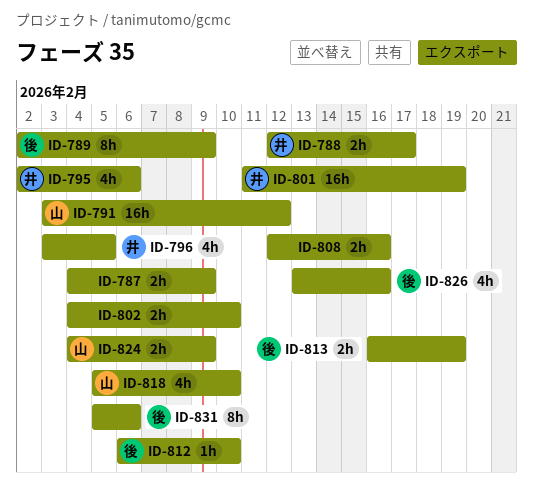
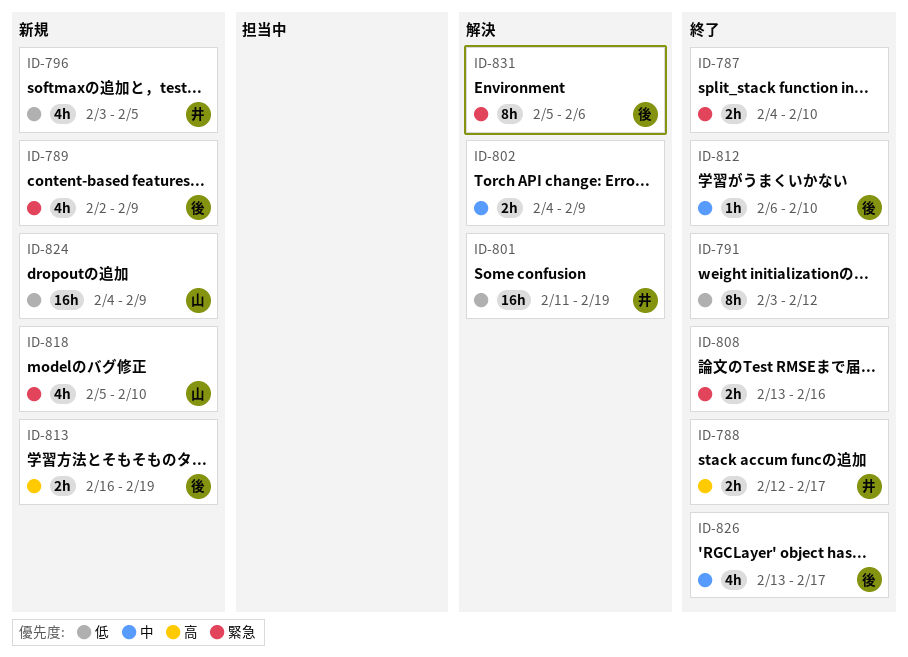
ID-787, due: Feb 9 -> Feb 10
ID-789, estimate: 8h -> 4h
ID-791, owner: 山 -> none
ID-791, estimate: 16h -> 8h
ID-795: present -> none
ID-802, due: Feb 10 -> Feb 9
ID-808, start: Feb 12 -> Feb 13
ID-824, estimate: 2h -> 16h
ID-826, due: Feb 16 -> Feb 17

